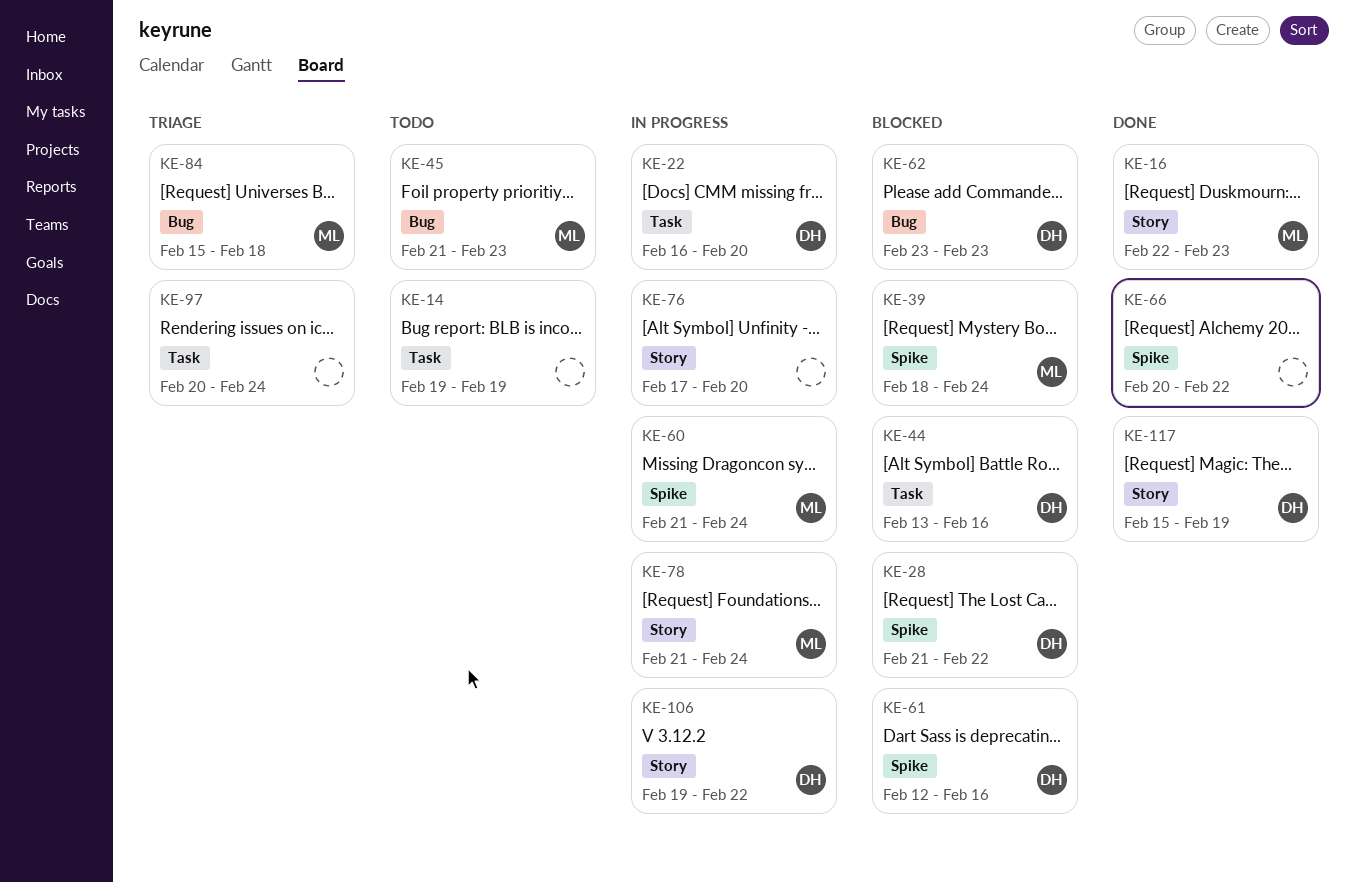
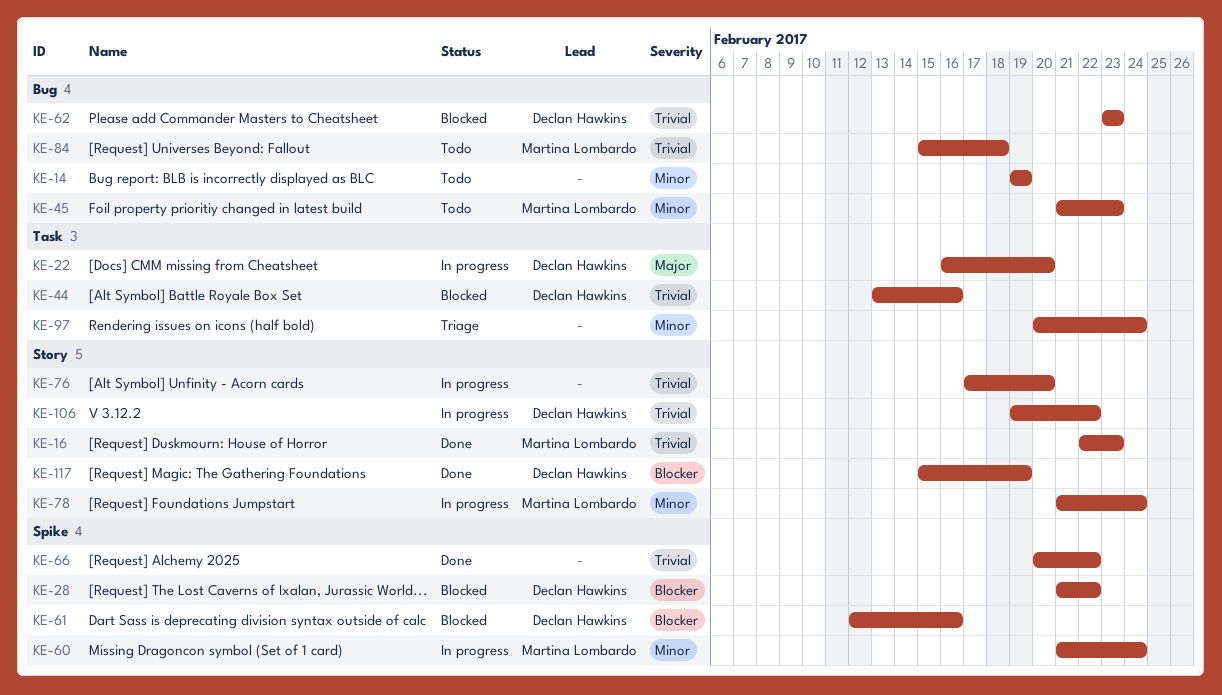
KE-14, label: Task -> Bug
KE-39: present -> none
KE-84, status: Triage -> Todo

